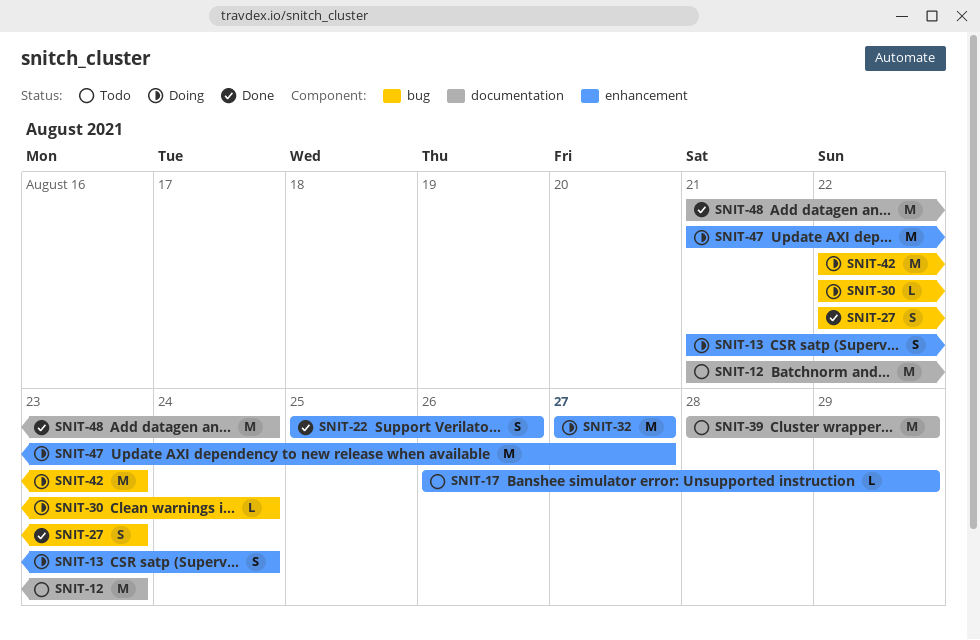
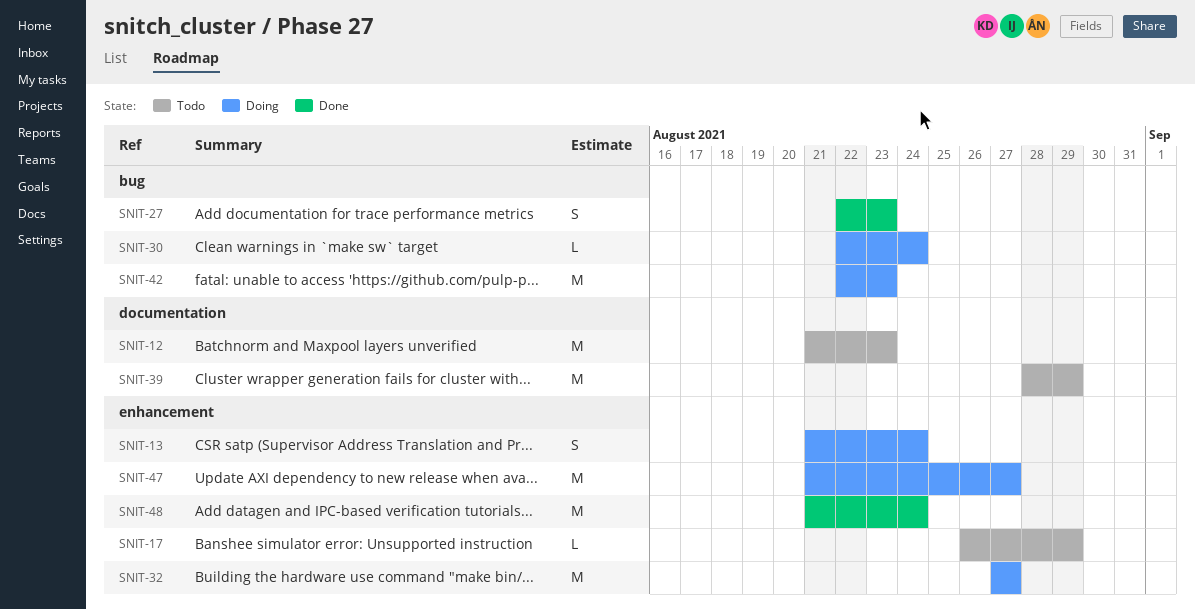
SNIT-22: present -> none
SNIT-48, label: documentation -> enhancement

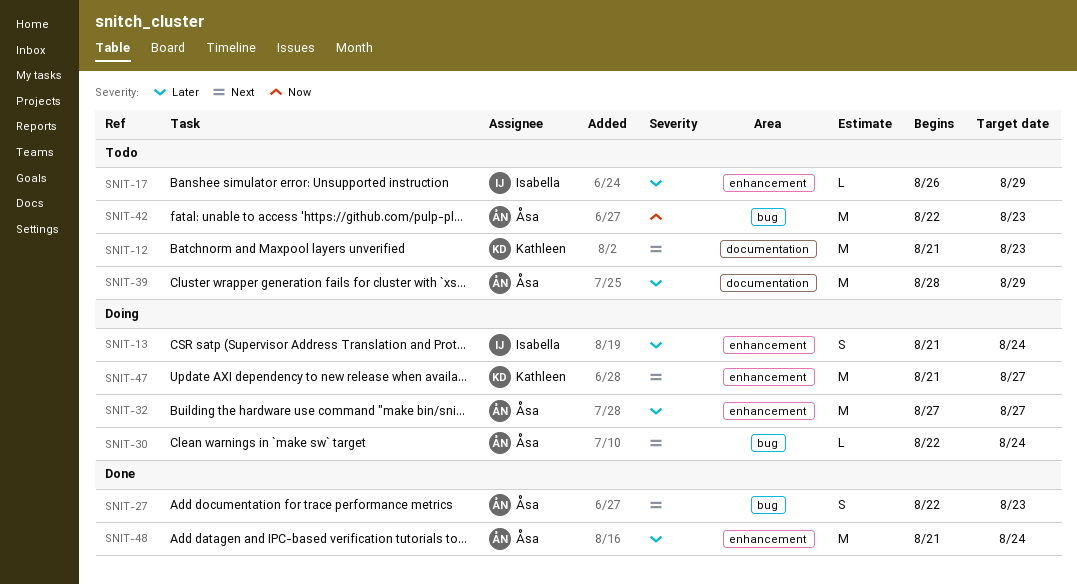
SNIT-42, status: Doing -> Todo

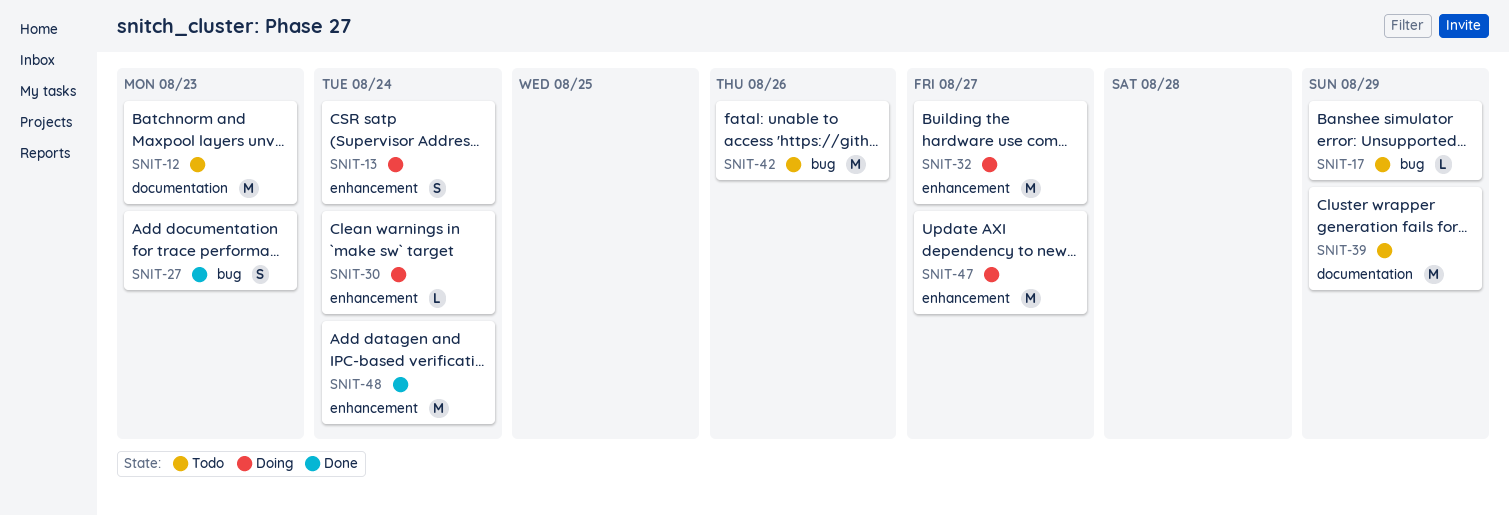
SNIT-17, label: enhancement -> bug
SNIT-30, label: bug -> enhancement
SNIT-42, due: Aug 23 -> Aug 26

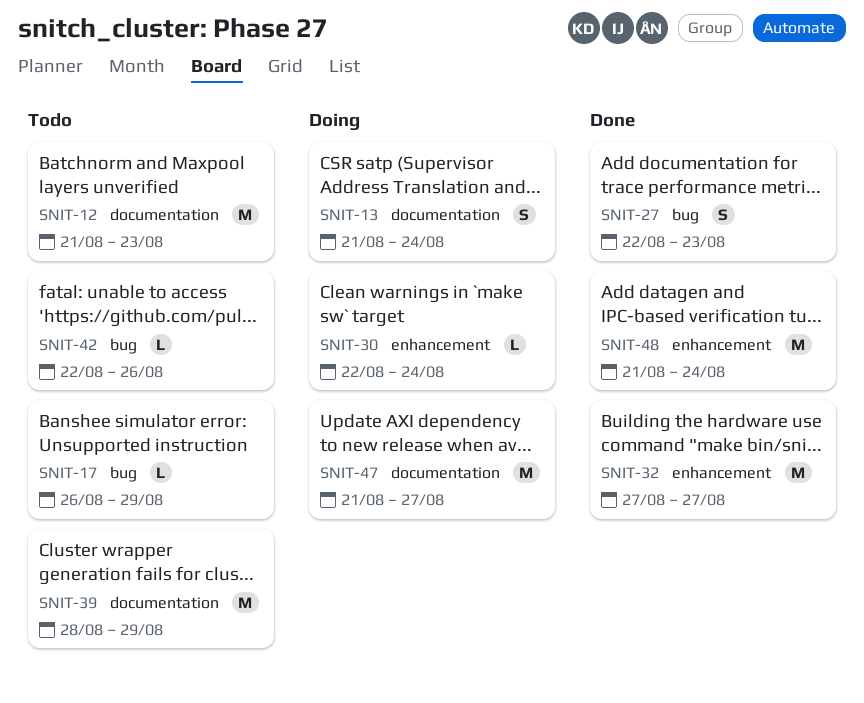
SNIT-13, label: enhancement -> documentation
SNIT-32, status: Doing -> Done
SNIT-42, estimate: M -> L
SNIT-47, label: enhancement -> documentation

